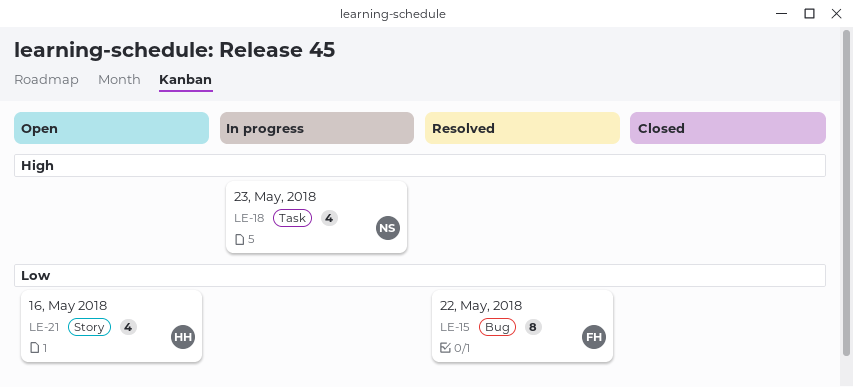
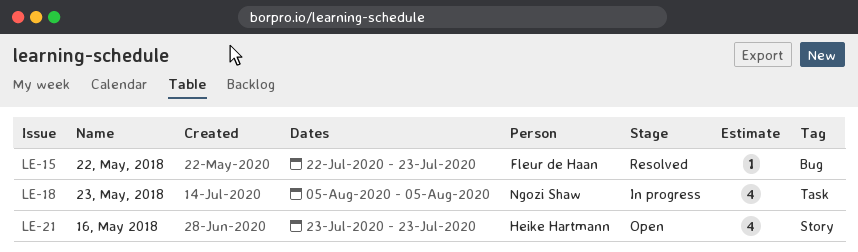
LE-15, estimate: 8 -> 1

